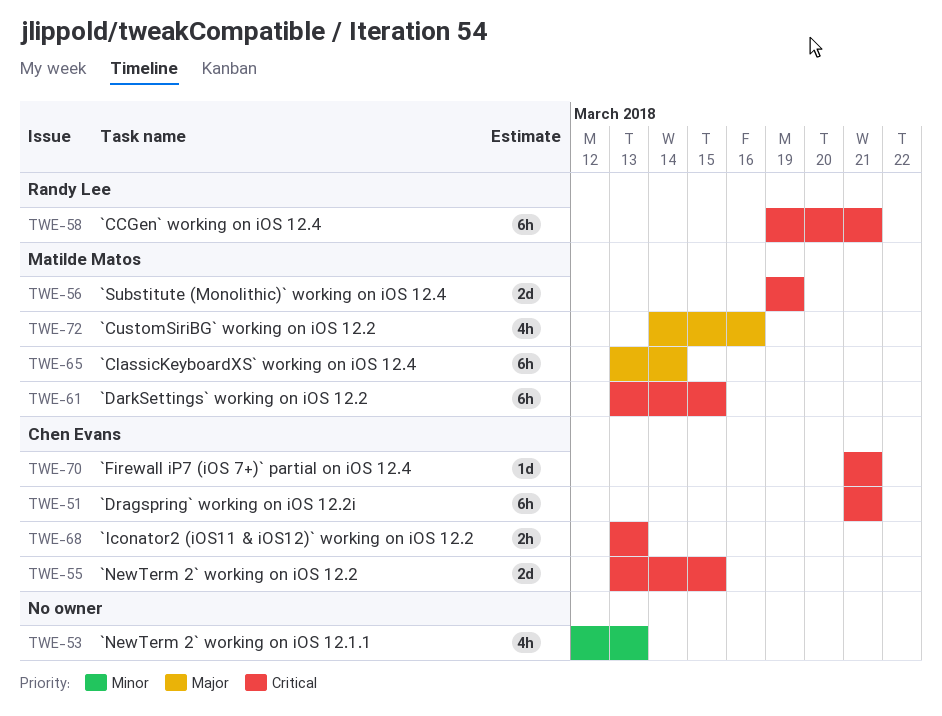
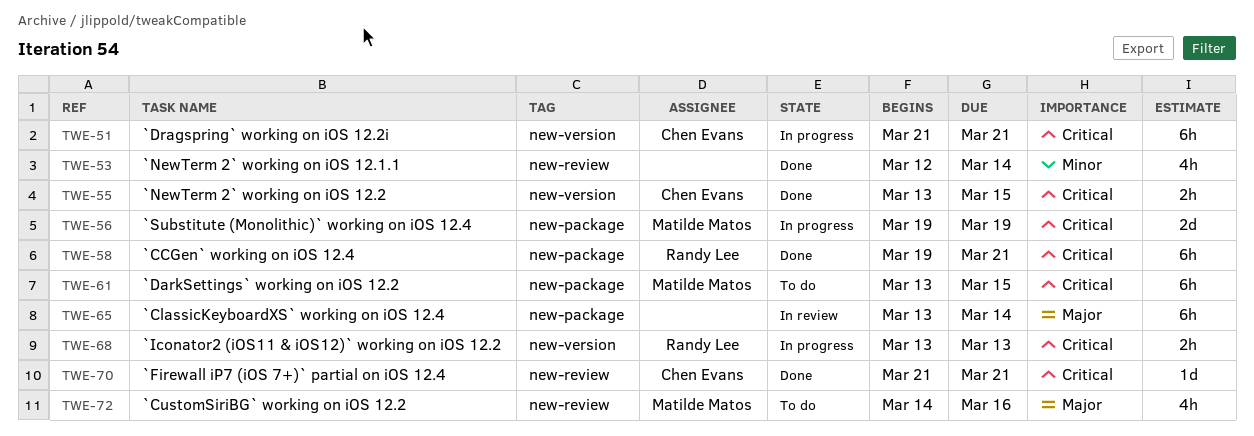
TWE-53, due: Mar 13 -> Mar 14
TWE-55, estimate: 2d -> 2h
TWE-65, owner: Matilde Matos -> none
TWE-68, owner: Chen Evans -> Randy Lee

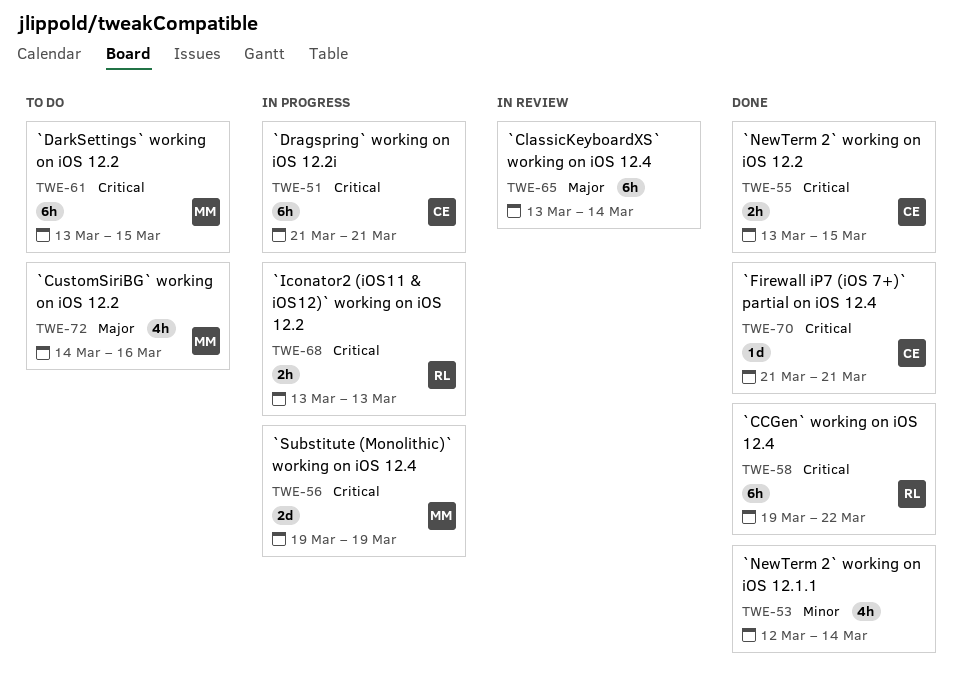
TWE-58, due: Mar 21 -> Mar 22

